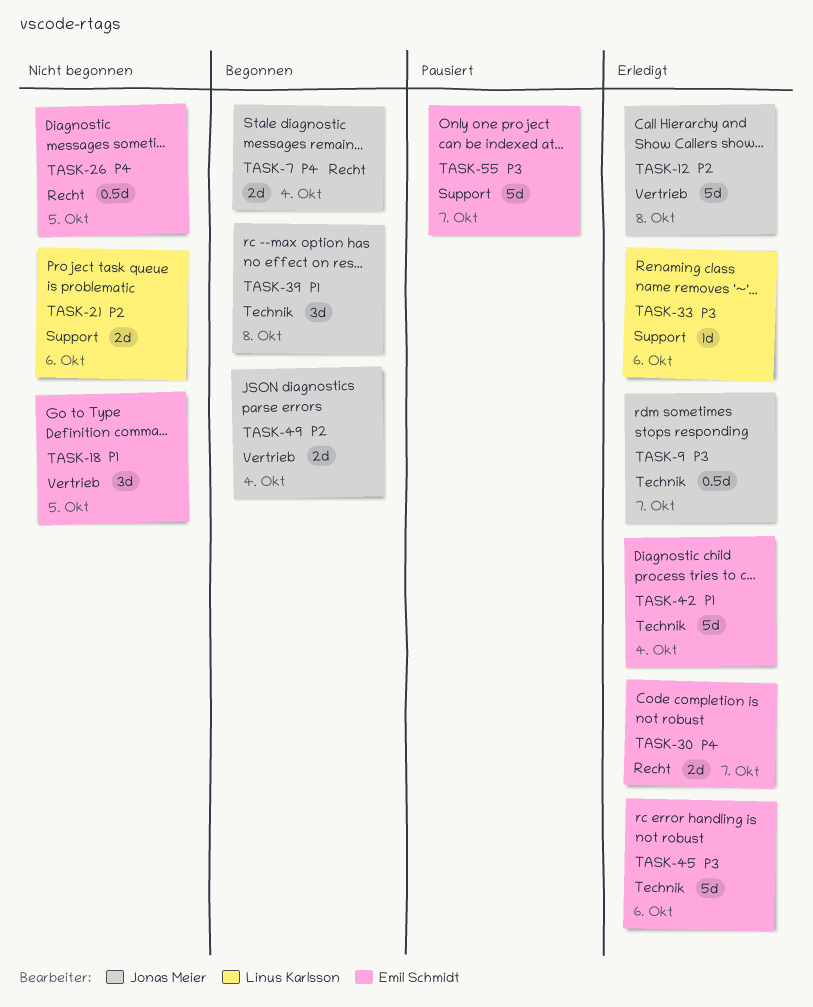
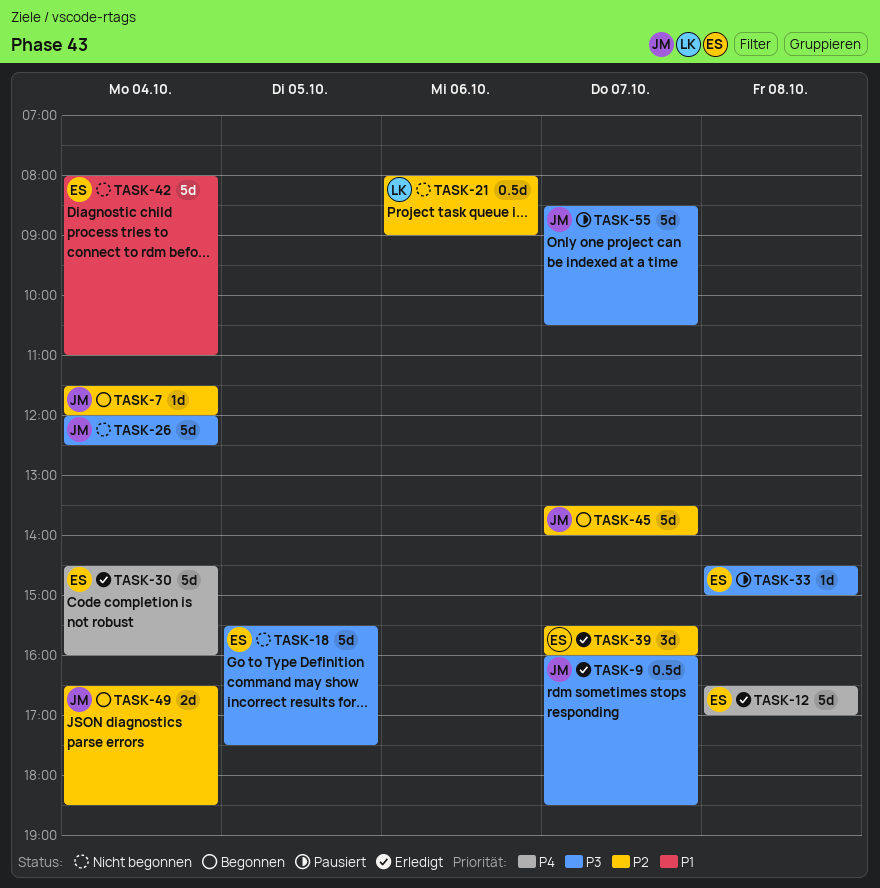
TASK-7, priority: P4 -> P2
TASK-7, estimate: 2d -> 1d
TASK-12, owner: Jonas Meier -> Emil Schmidt
TASK-12, priority: P2 -> P4
TASK-18, priority: P1 -> P3
TASK-18, estimate: 3d -> 5d
TASK-21, estimate: 2d -> 0.5d
TASK-26, owner: Emil Schmidt -> Jonas Meier
TASK-26, priority: P4 -> P3
TASK-26, estimate: 0.5d -> 5d
TASK-26, day: Oct 5 -> Oct 4
TASK-30, estimate: 2d -> 5d
TASK-30, day: Oct 7 -> Oct 4
TASK-33, status: Erledigt -> Pausiert
TASK-33, owner: Linus Karlsson -> Emil Schmidt
TASK-33, day: Oct 6 -> Oct 8
TASK-39, status: Begonnen -> Erledigt
TASK-39, owner: Jonas Meier -> Emil Schmidt
TASK-39, priority: P1 -> P2
TASK-39, day: Oct 8 -> Oct 7
TASK-42, status: Erledigt -> Nicht begonnen
TASK-45, status: Erledigt -> Begonnen
TASK-45, owner: Emil Schmidt -> Jonas Meier
TASK-45, priority: P3 -> P2
TASK-45, day: Oct 6 -> Oct 7
TASK-55, owner: Emil Schmidt -> Jonas Meier

